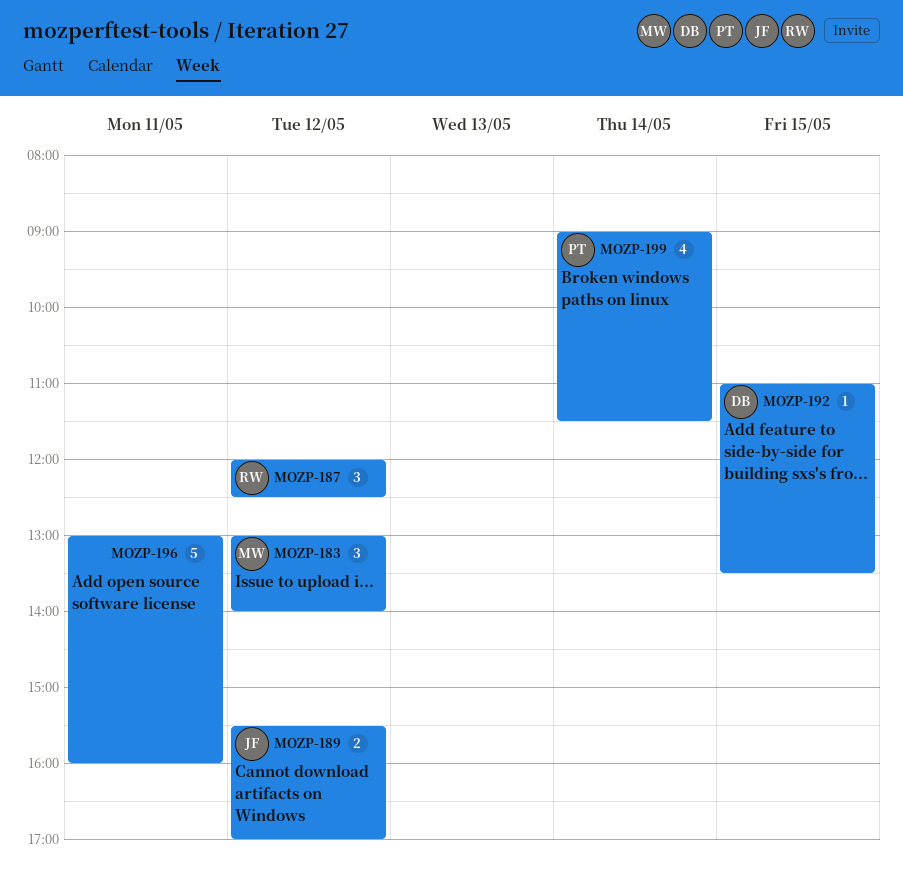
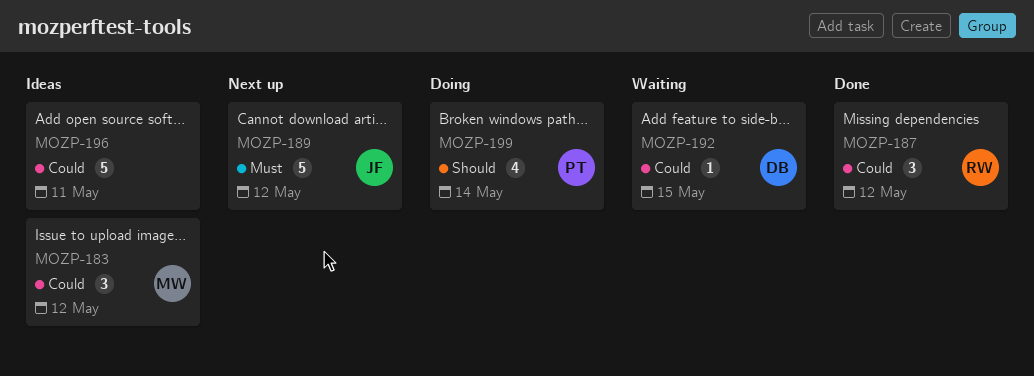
MOZP-189, estimate: 2 -> 5

